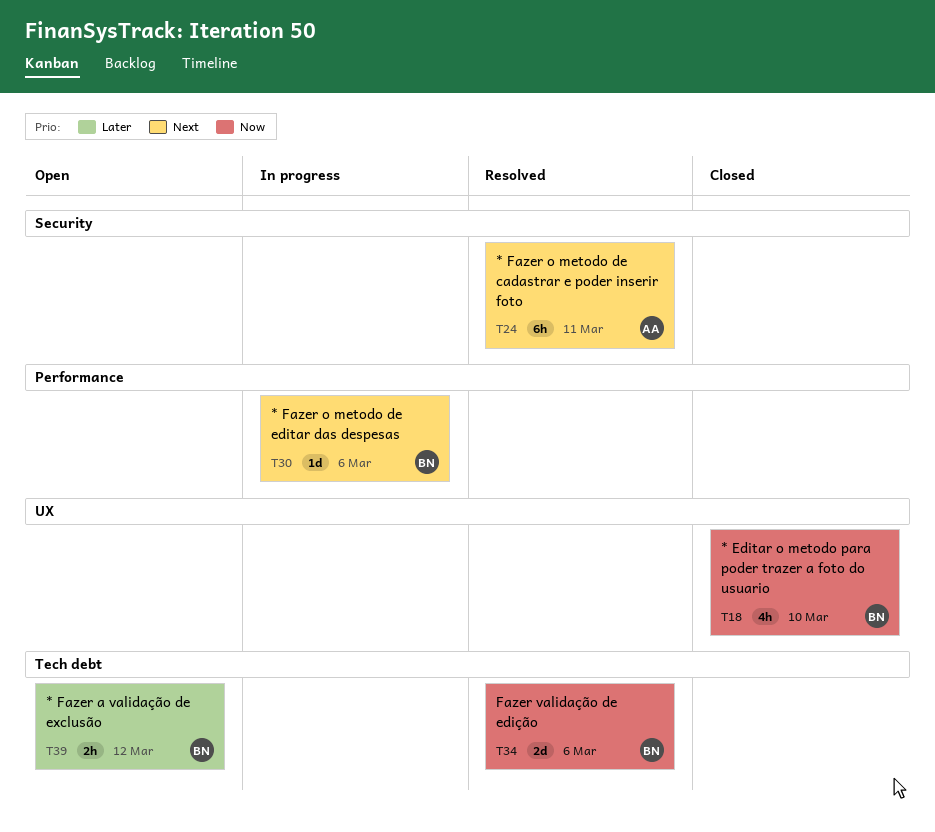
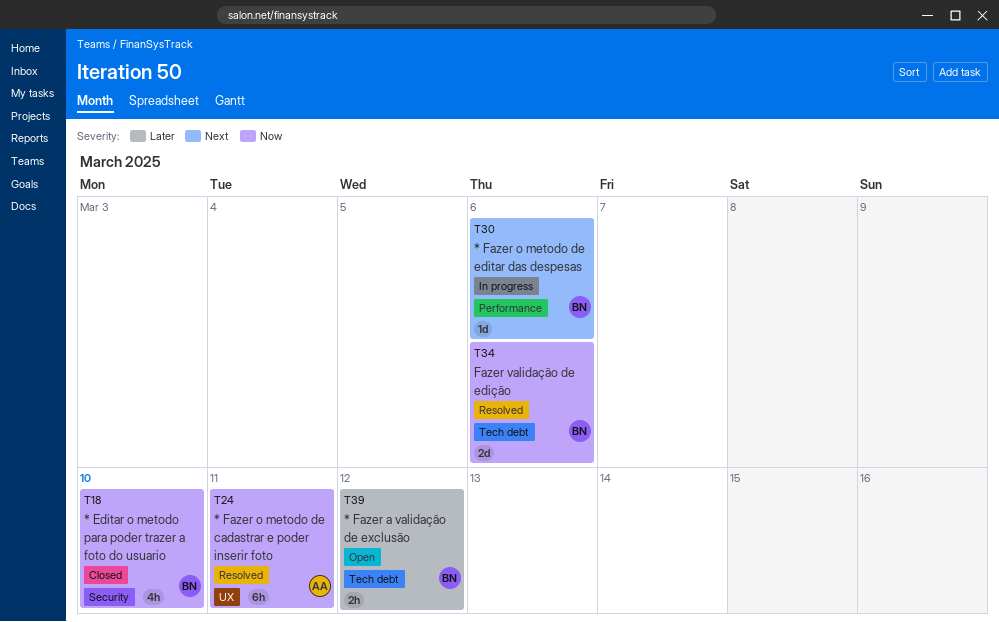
T18, label: UX -> Security
T24, priority: Next -> Now
T24, label: Security -> UX

